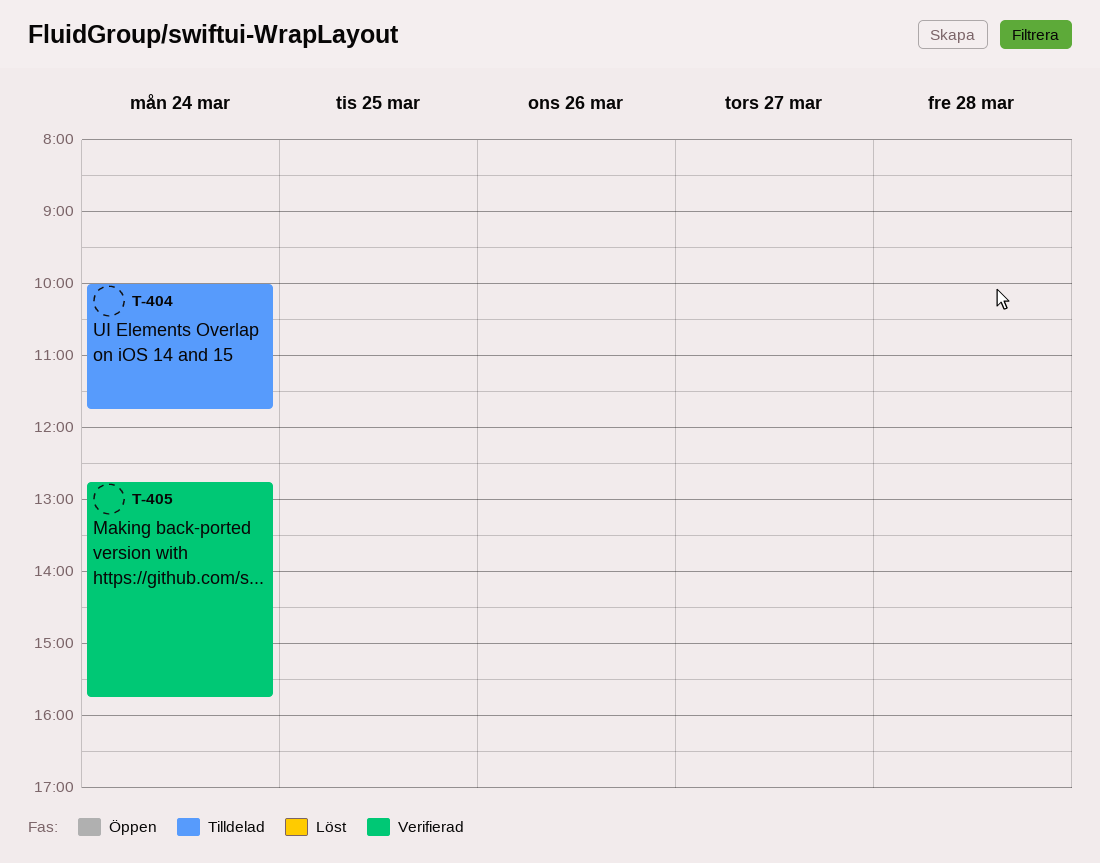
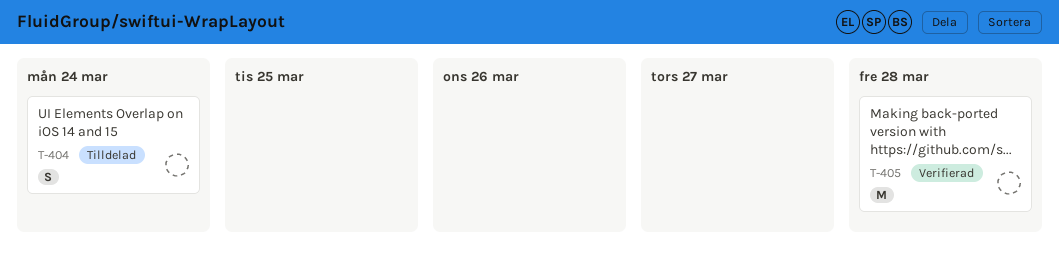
T-405, day: Mar 24 -> Mar 28

